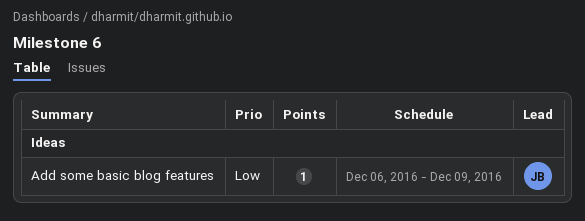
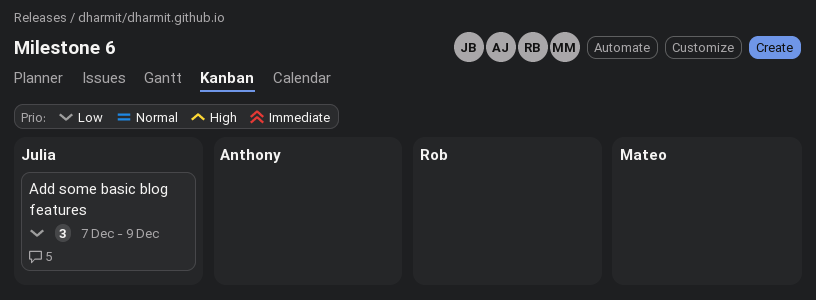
Add some basic blog features, estimate: 1 -> 3
Add some basic blog features, start: Dec 6 -> Dec 7

